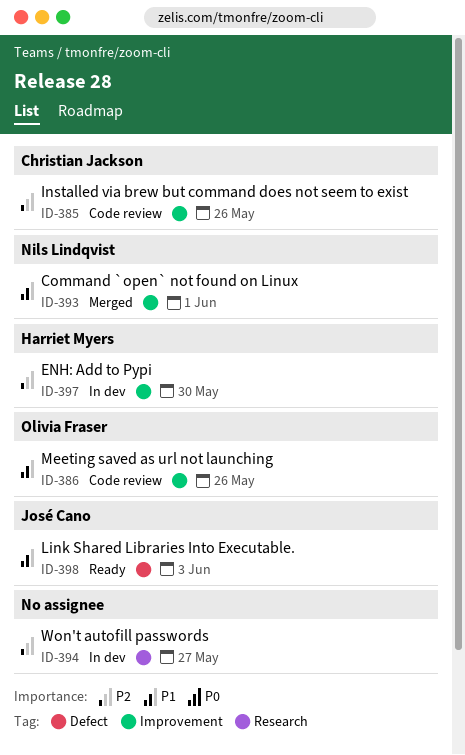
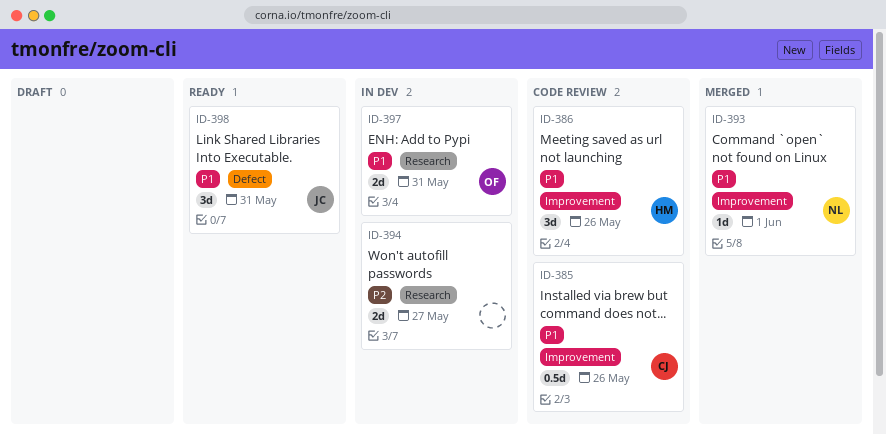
ID-385, priority: P2 -> P1
ID-386, owner: Olivia Fraser -> Harriet Myers
ID-397, owner: Harriet Myers -> Olivia Fraser
ID-397, priority: P2 -> P1
ID-397, label: Improvement -> Research
ID-397, due: May 30 -> May 31
ID-398, due: Jun 3 -> May 31

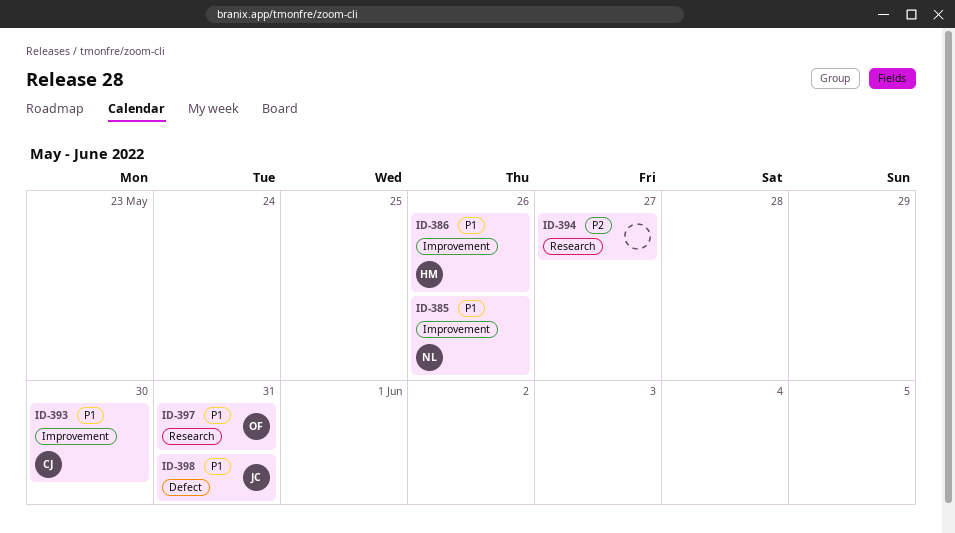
ID-385, owner: CJ -> NL
ID-393, owner: NL -> CJ
ID-393, due: Jun 1 -> May 30

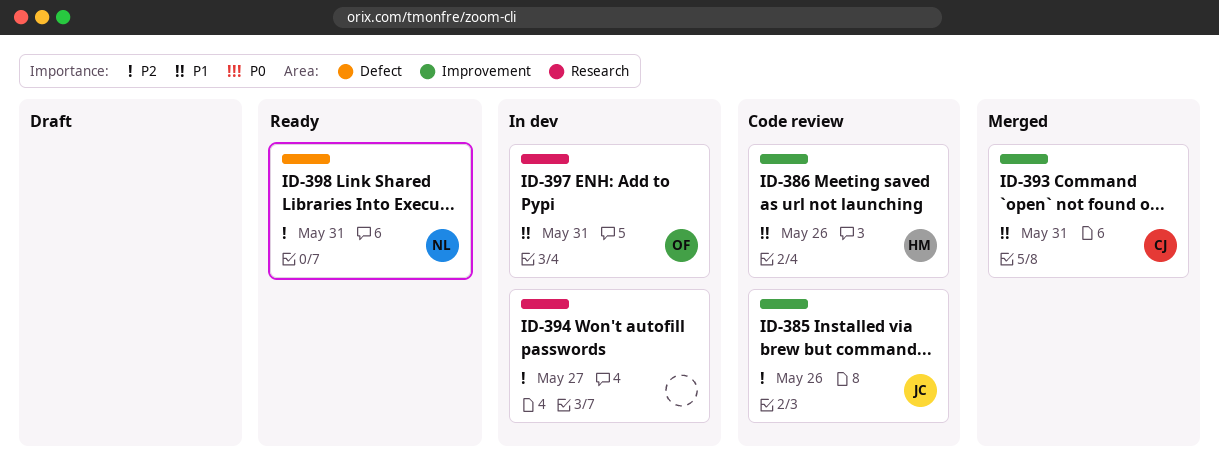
ID-385, owner: NL -> JC
ID-385, priority: P1 -> P2
ID-393, due: May 30 -> May 31
ID-398, owner: JC -> NL
ID-398, priority: P1 -> P2

